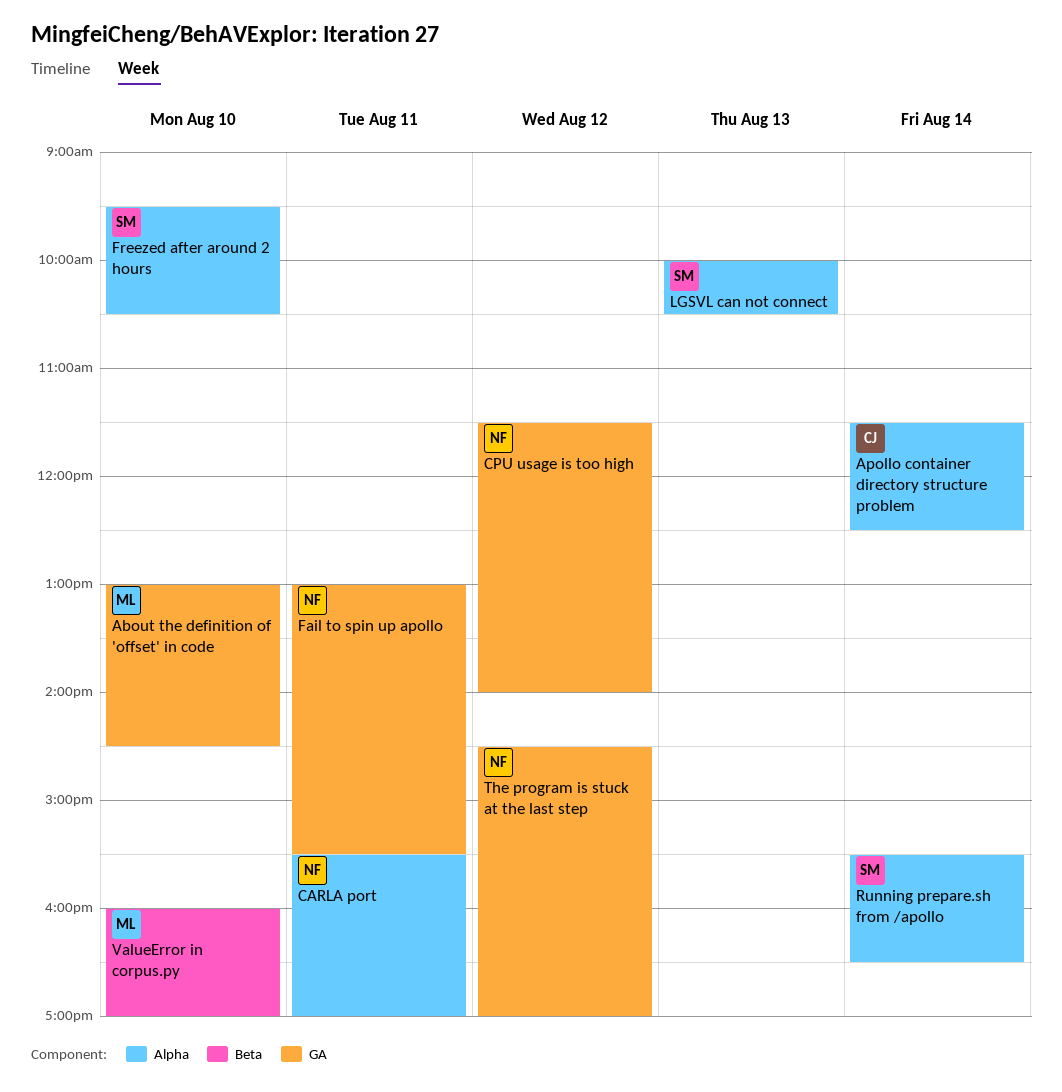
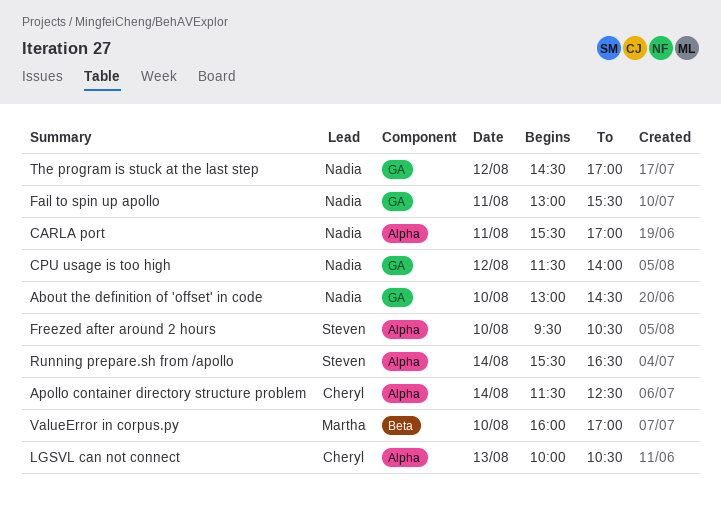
About the definition of 'offset' in code, owner: Martha -> Nadia
LGSVL can not connect, owner: Steven -> Cheryl

